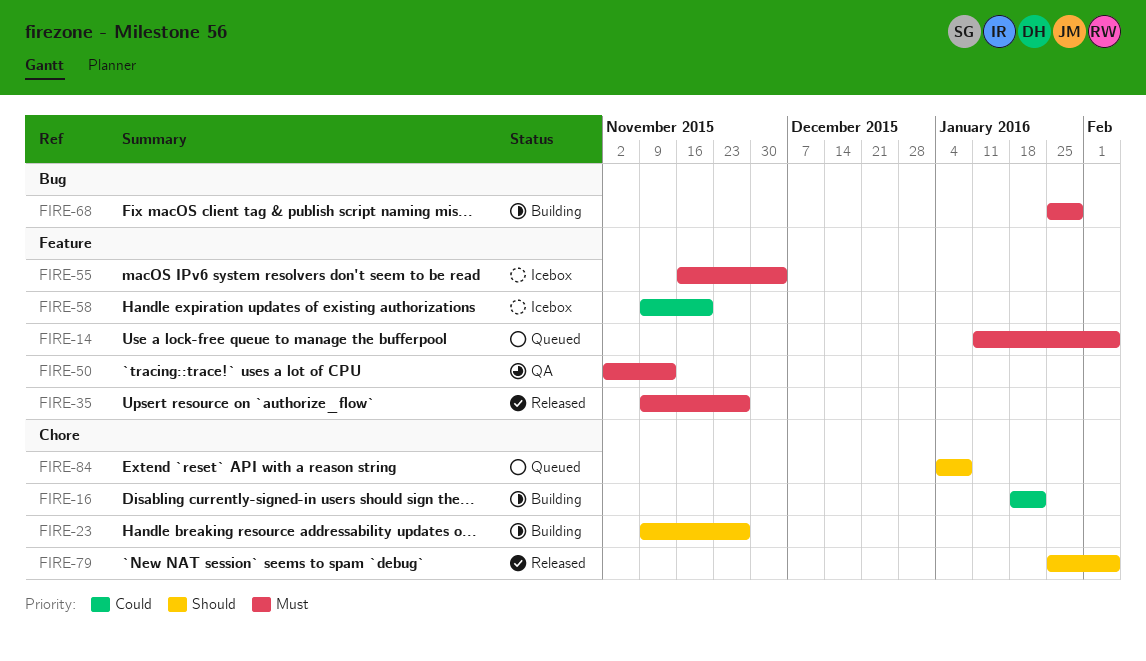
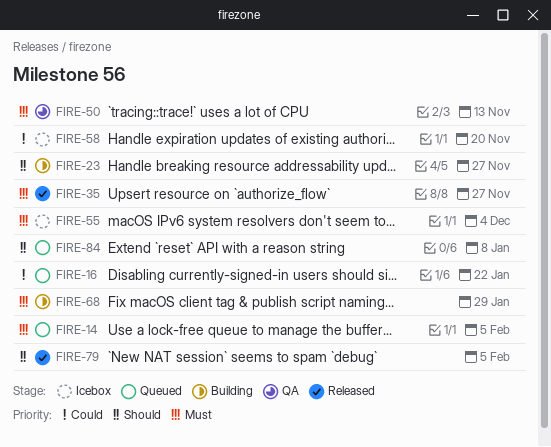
FIRE-16, status: Building -> Queued

